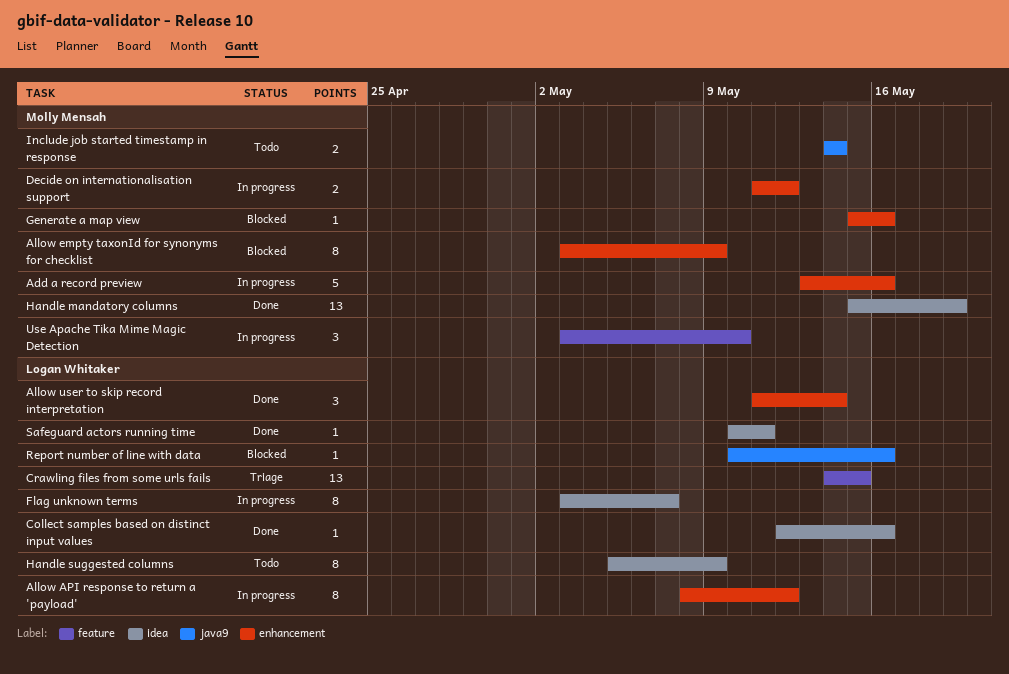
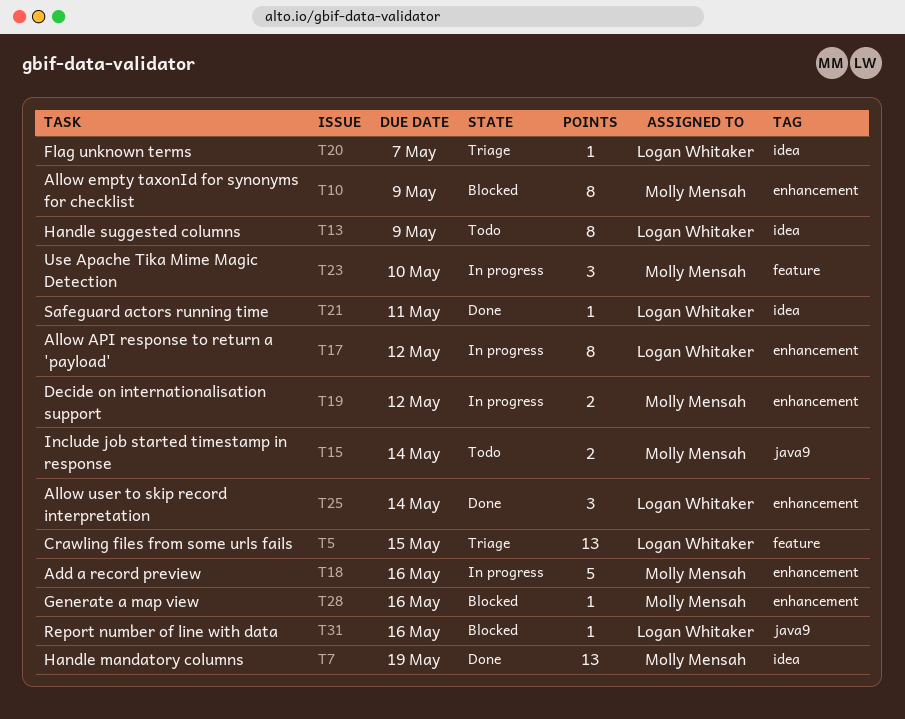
Collect samples based on distinct input values: present -> none
Flag unknown terms, status: In progress -> Triage
Flag unknown terms, estimate: 8 -> 1

